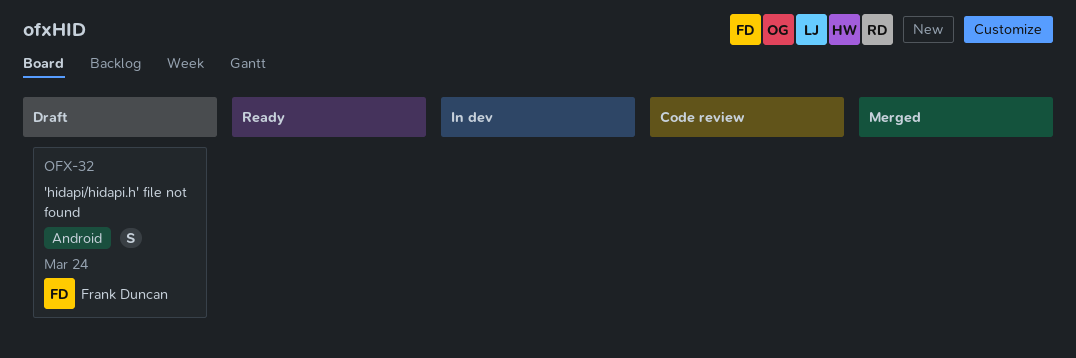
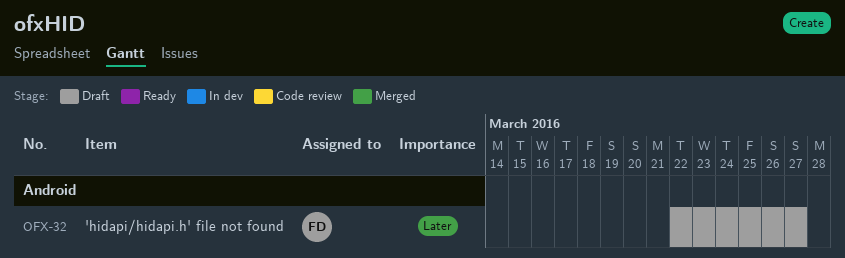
OFX-32, due: Mar 24 -> Mar 27

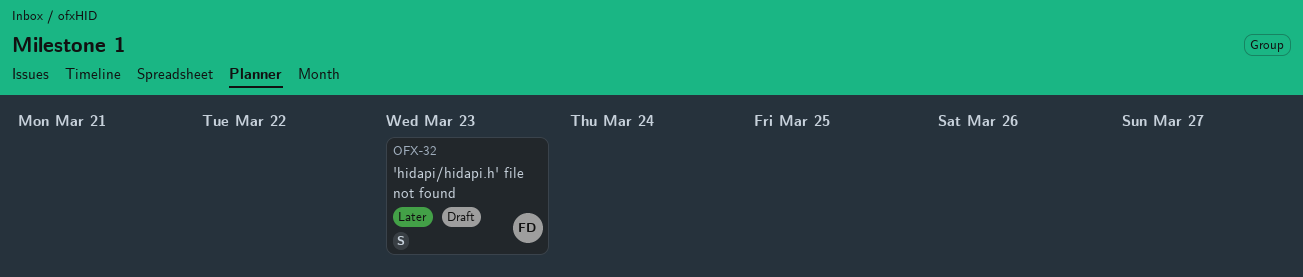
OFX-32, due: Mar 27 -> Mar 23

